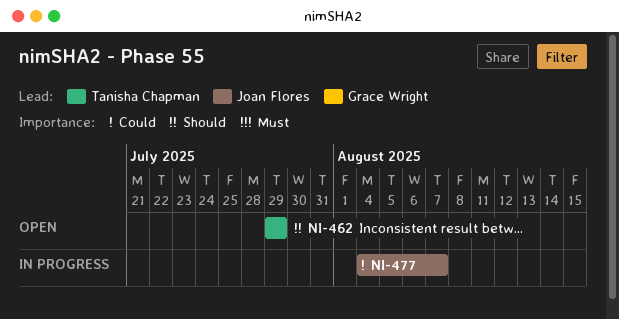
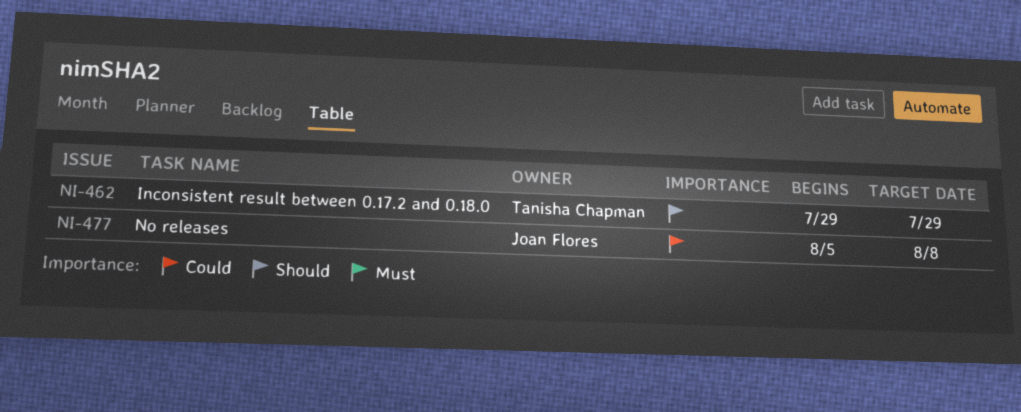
NI-477, start: Aug 4 -> Aug 5
NI-477, due: Aug 7 -> Aug 8

